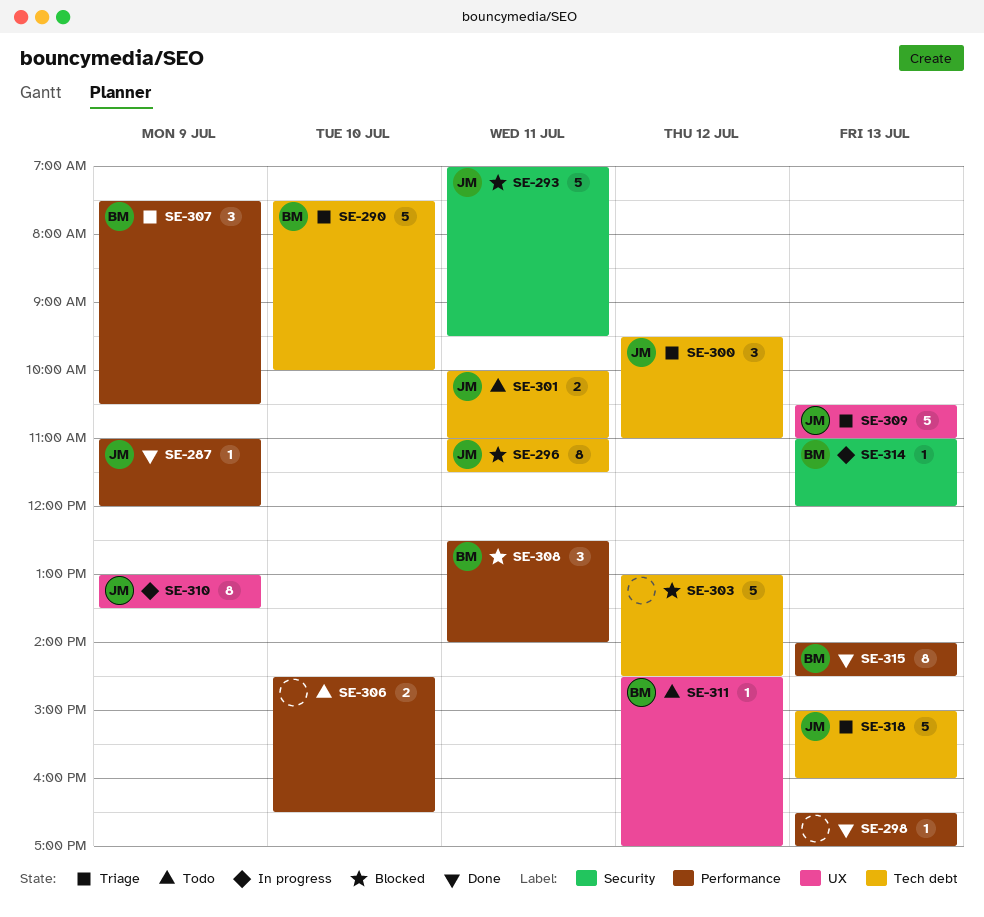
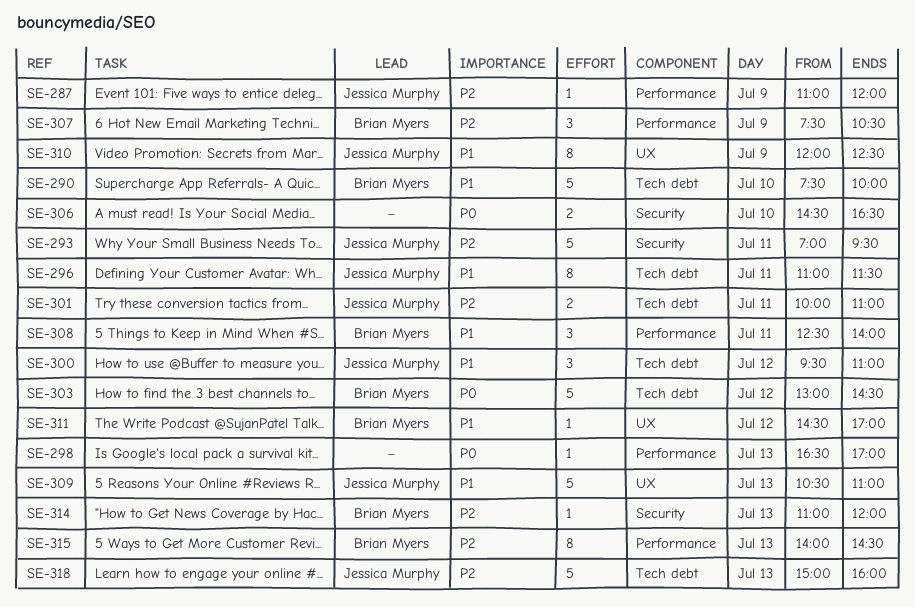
SE-303, owner: none -> Brian Myers
SE-306, label: Performance -> Security
SE-310, begins: 13:00 -> 12:00
SE-310, ends: 13:30 -> 12:30

